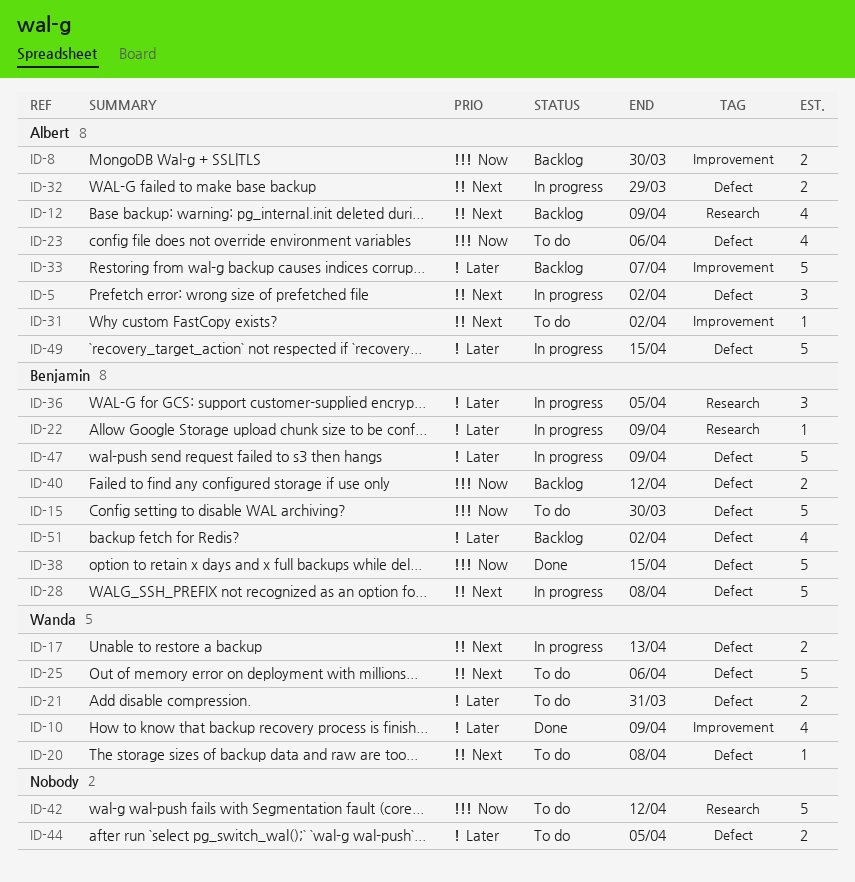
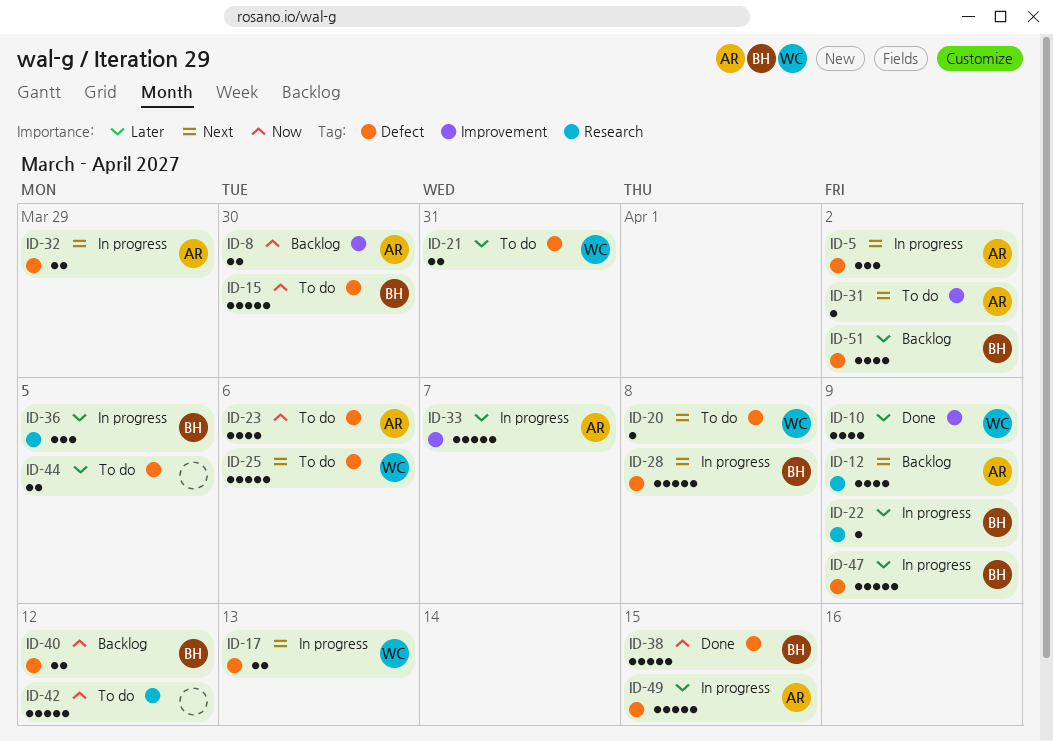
ID-33, status: Backlog -> In progress

